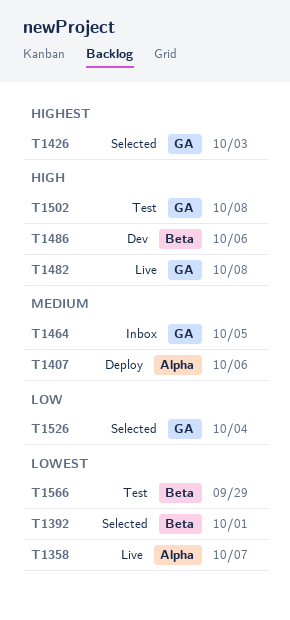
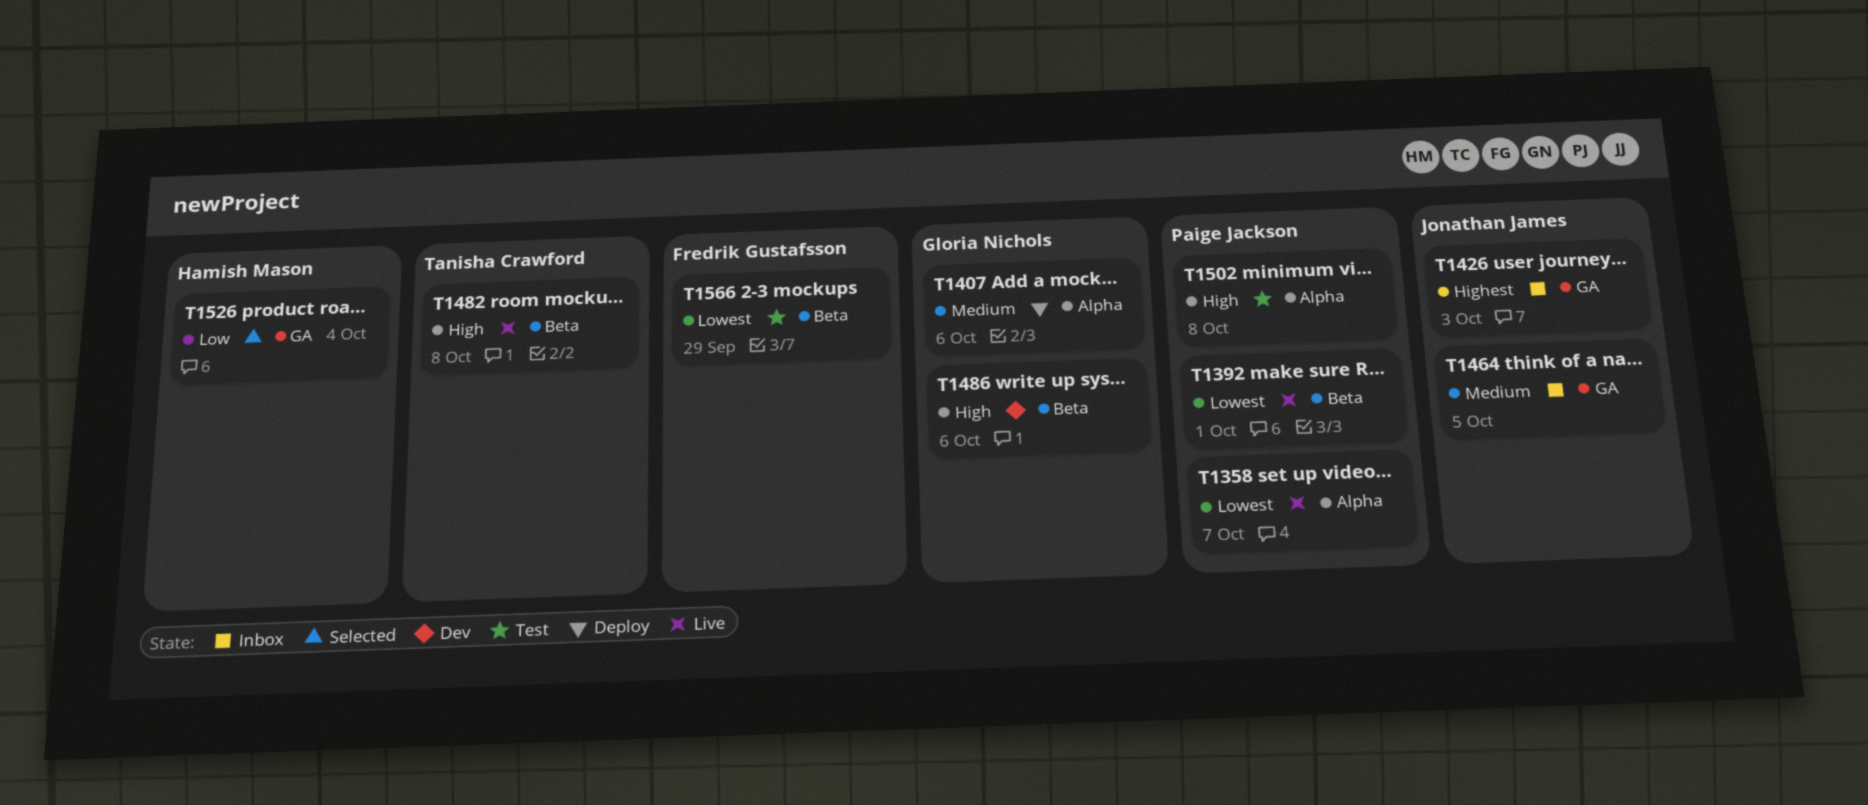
T1392, status: Selected -> Live
T1426, status: Selected -> Inbox
T1482, label: GA -> Beta
T1502, label: GA -> Alpha

